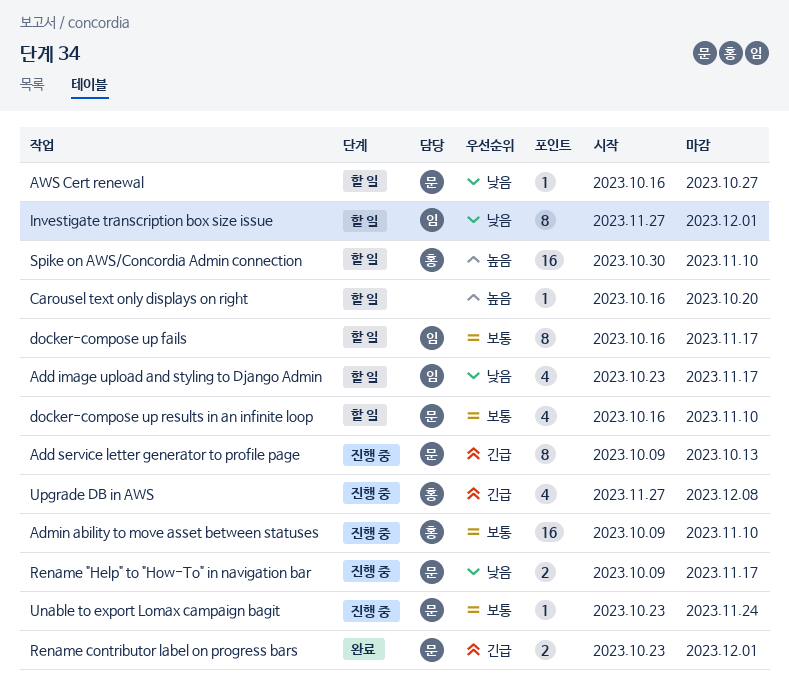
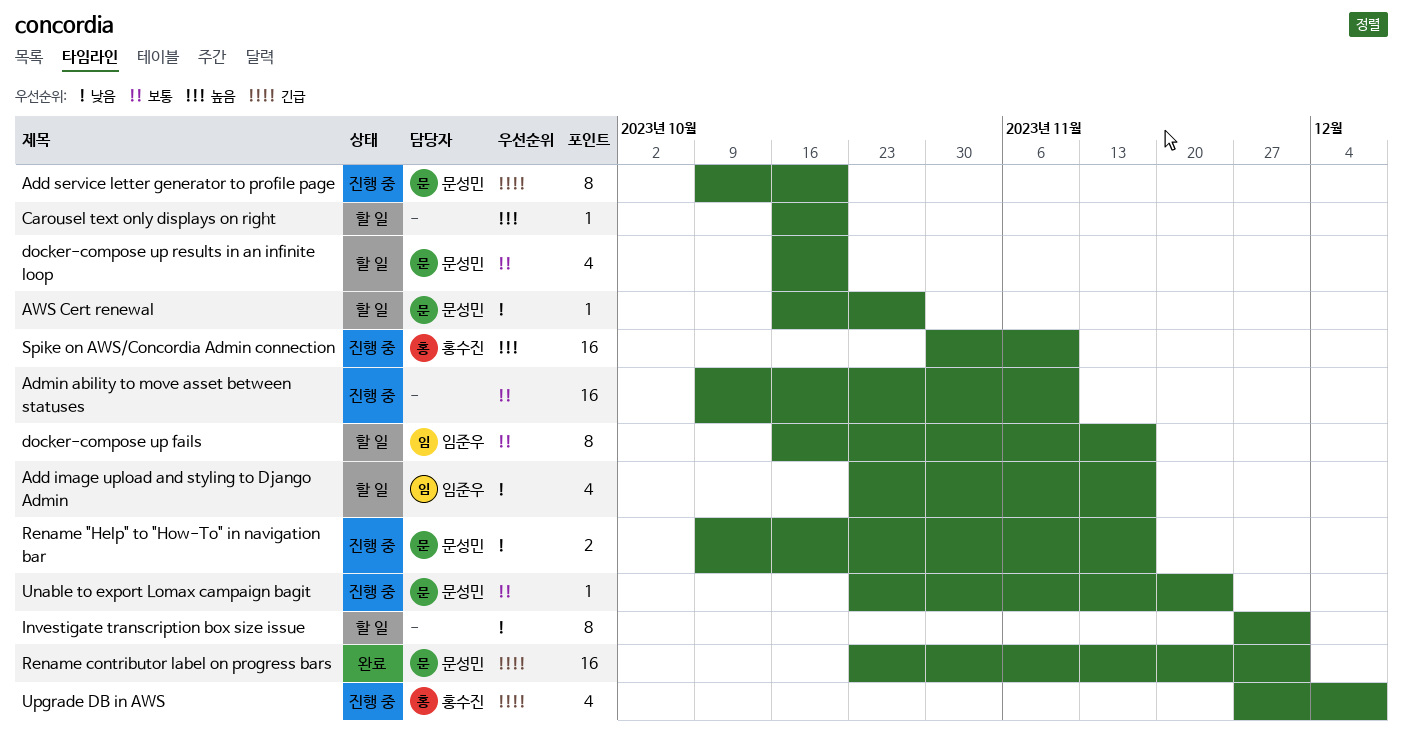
Add service letter generator to profile page, due: Oct 13 -> Oct 20
Admin ability to move asset between statuses, owner: 홍수진 -> none
docker-compose up results in an infinite loop, due: Nov 10 -> Oct 20
Investigate transcription box size issue, owner: 임준우 -> none
Rename contributor label on progress bars, estimate: 2 -> 16
Spike on AWS/Concordia Admin connection, status: 할 일 -> 진행 중

